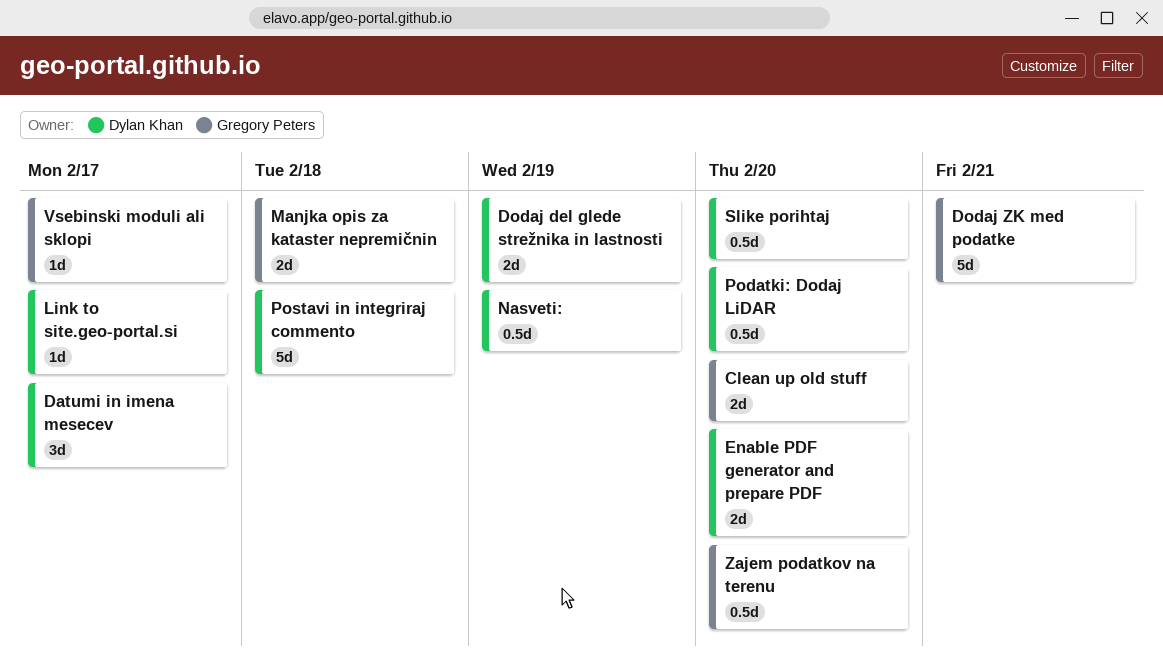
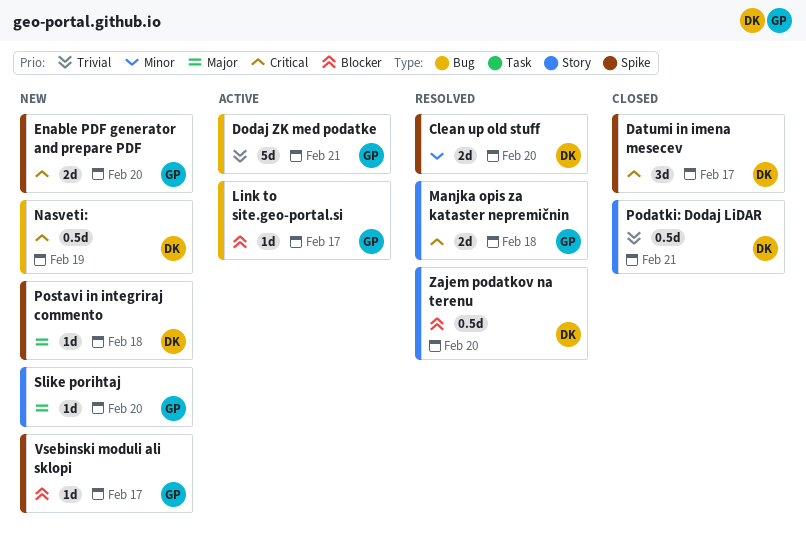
Clean up old stuff, owner: Gregory Peters -> Dylan Khan
Dodaj del glede strežnika in lastnosti: present -> none
Enable PDF generator and prepare PDF, owner: Dylan Khan -> Gregory Peters
Link to site.geo-portal.si, owner: Dylan Khan -> Gregory Peters
Podatki: Dodaj LiDAR, due: Feb 20 -> Feb 21
Postavi in integriraj commento, estimate: 5d -> 1d
Slike porihtaj, owner: Dylan Khan -> Gregory Peters
Slike porihtaj, estimate: 0.5d -> 1d
Zajem podatkov na terenu, owner: Gregory Peters -> Dylan Khan

